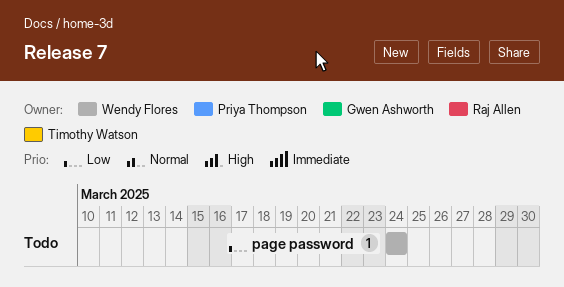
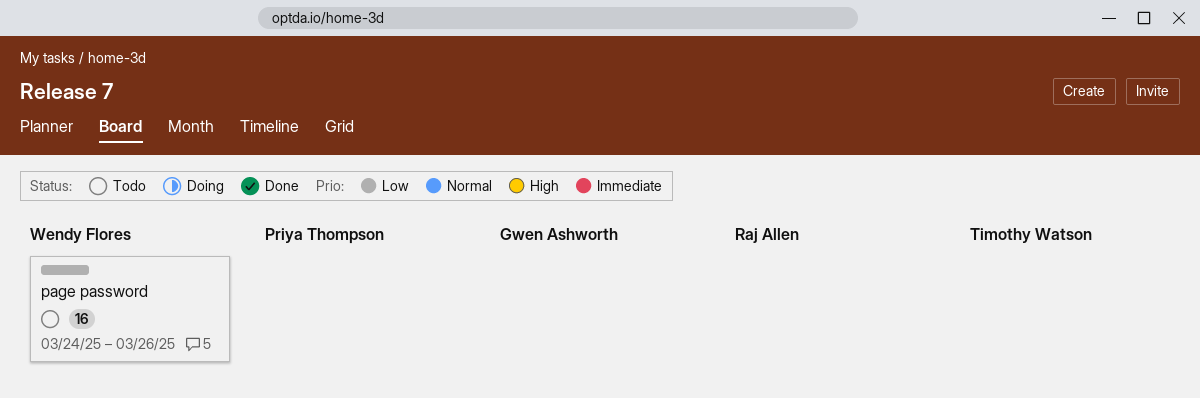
page password, estimate: 1 -> 16
page password, due: Mar 24 -> Mar 26

